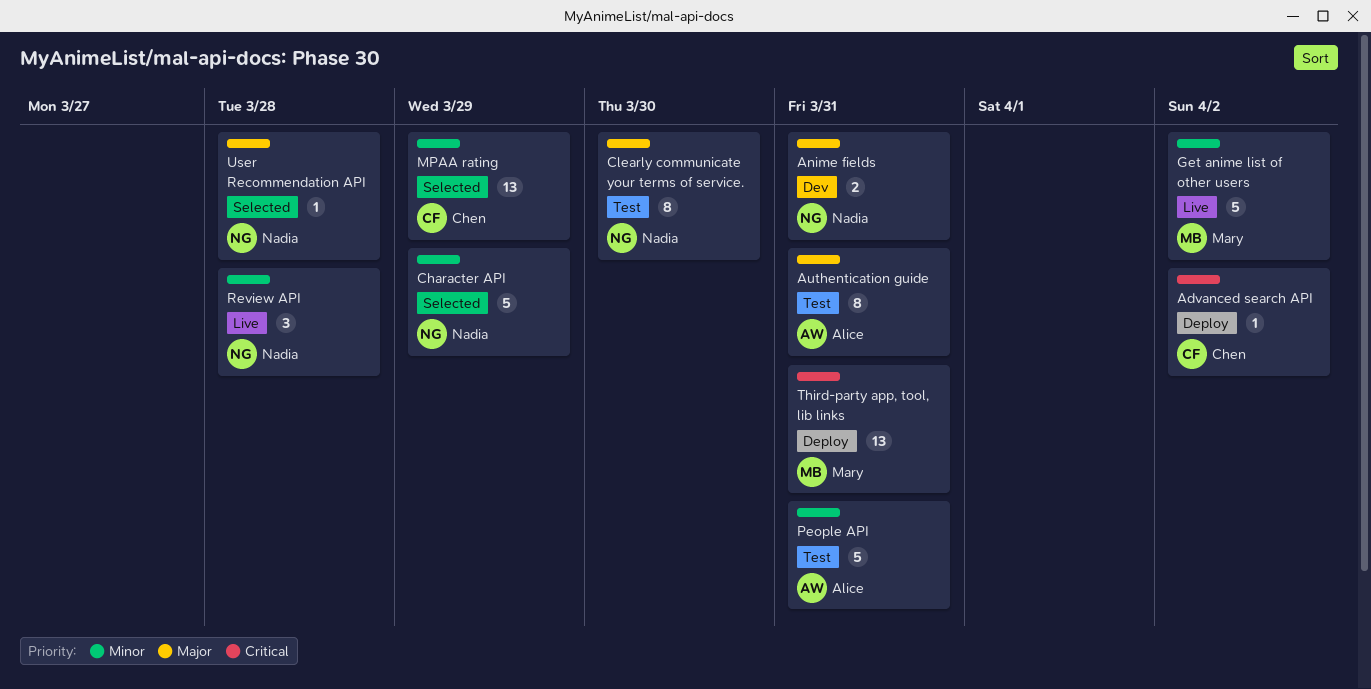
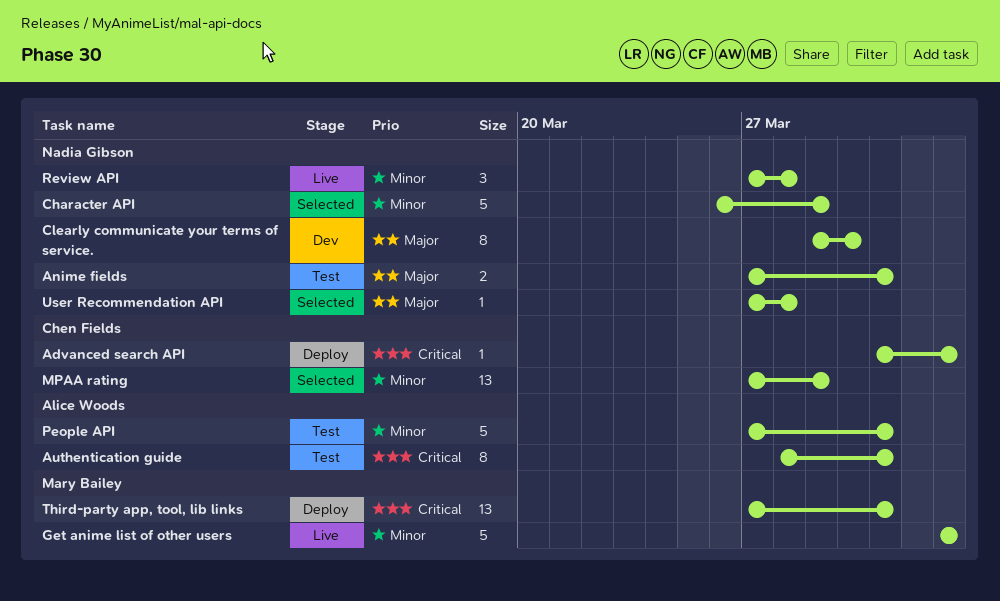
Anime fields, status: Dev -> Test
Authentication guide, priority: Major -> Critical
Clearly communicate your terms of service., status: Test -> Dev

